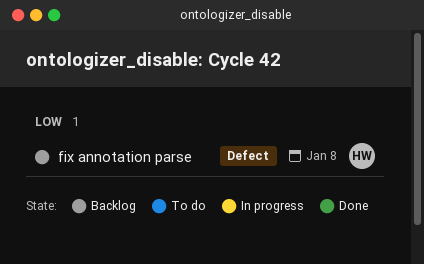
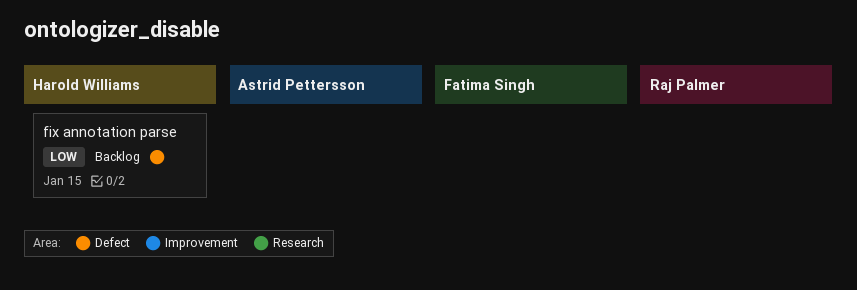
fix annotation parse, due: Jan 8 -> Jan 15

